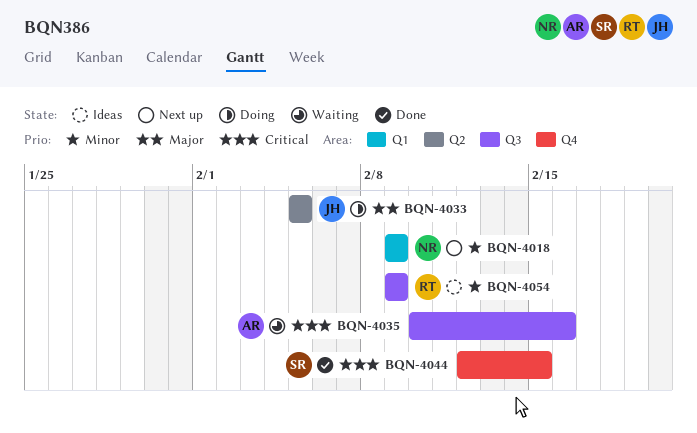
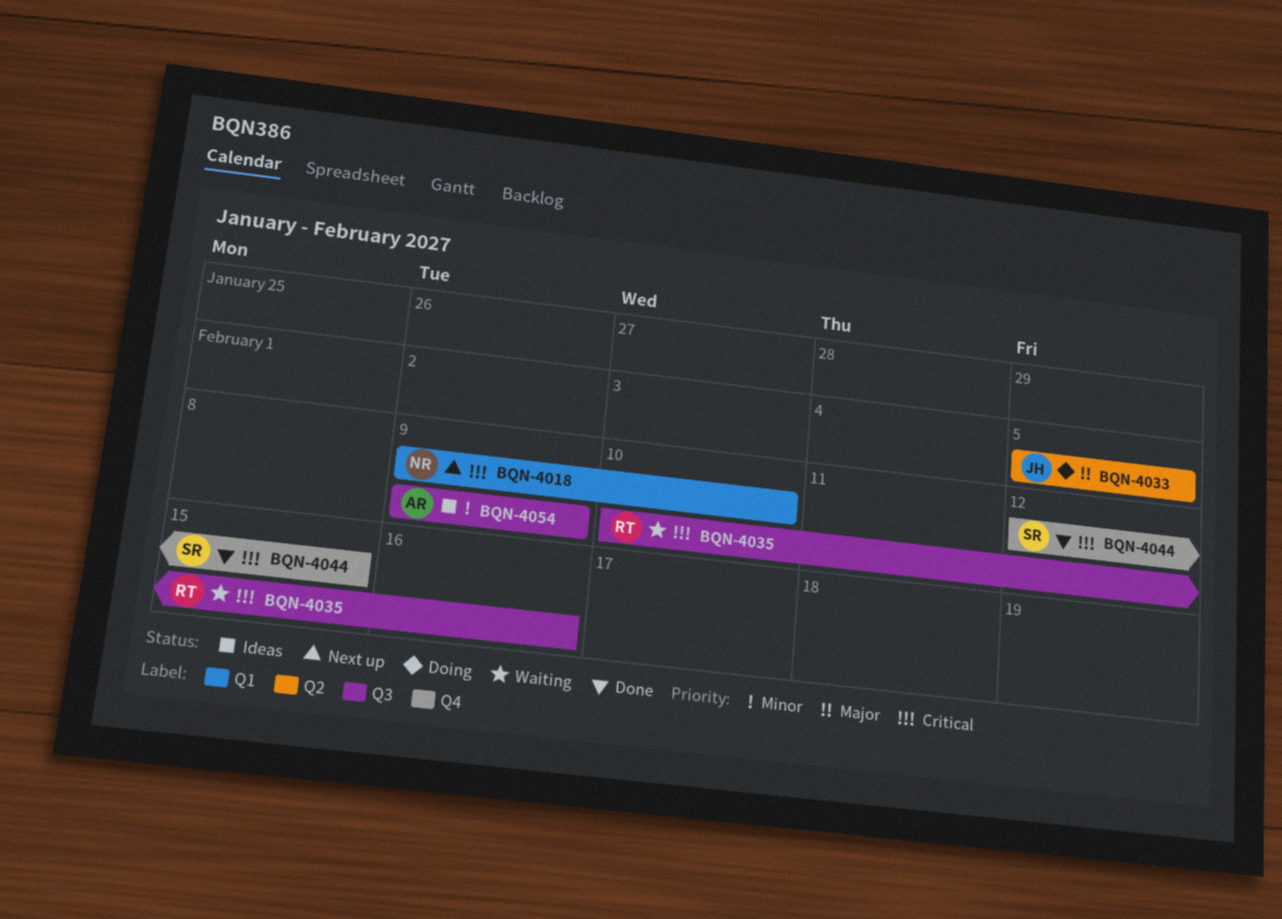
BQN-4018, priority: Minor -> Critical
BQN-4018, due: Feb 9 -> Feb 10
BQN-4035, owner: AR -> RT
BQN-4054, owner: RT -> AR

